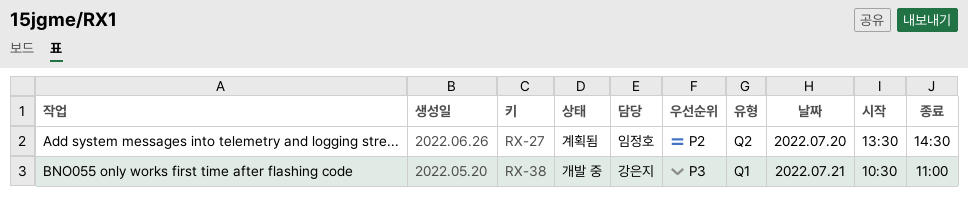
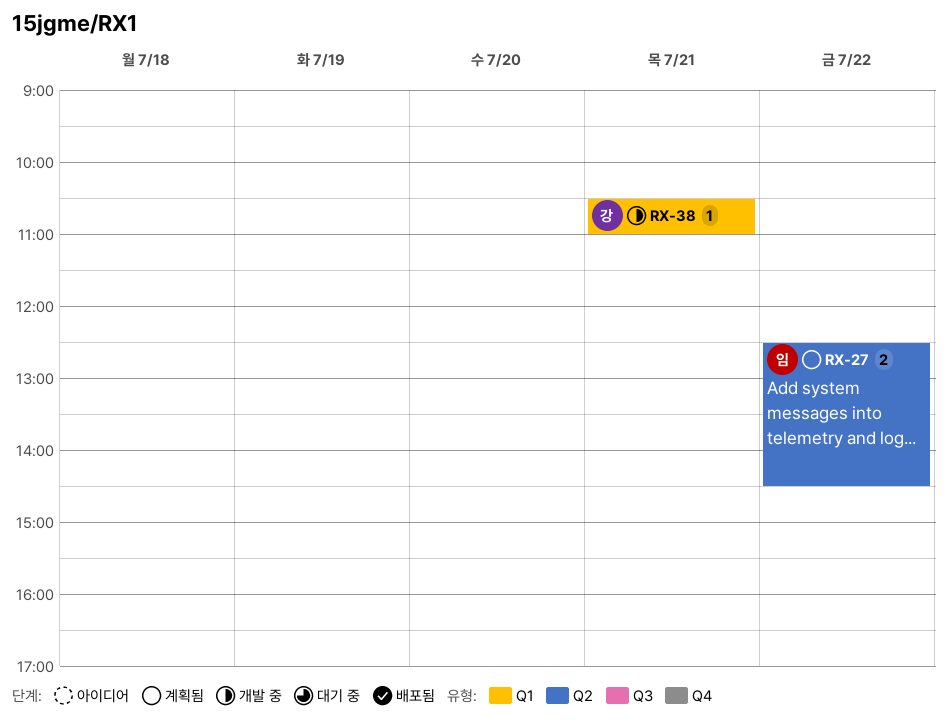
RX-27, day: Jul 20 -> Jul 22
RX-27, begins: 13:30 -> 12:30

